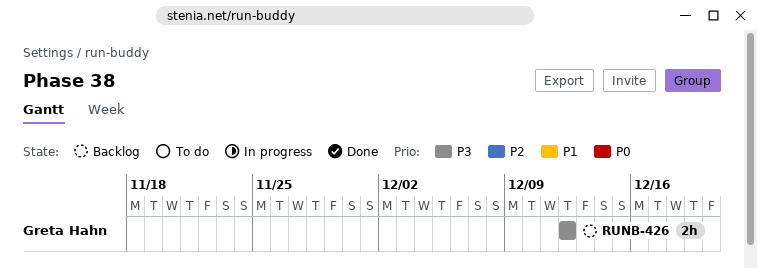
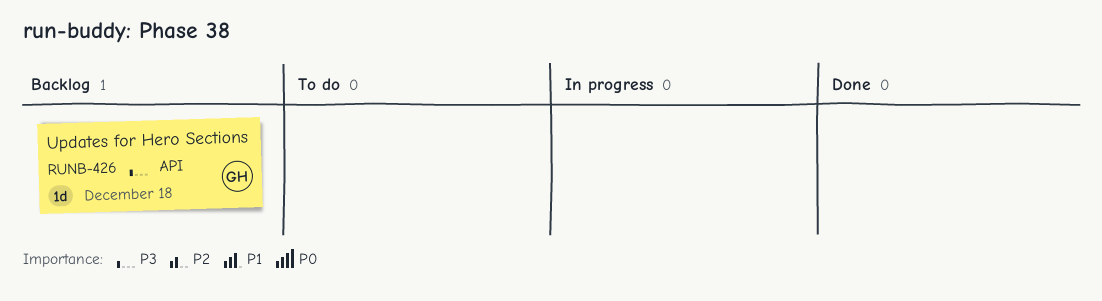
RUNB-426, estimate: 2h -> 1d
RUNB-426, due: Dec 12 -> Dec 18

